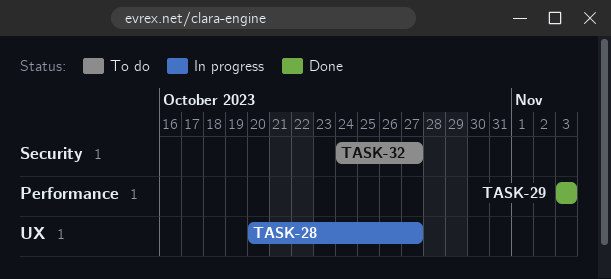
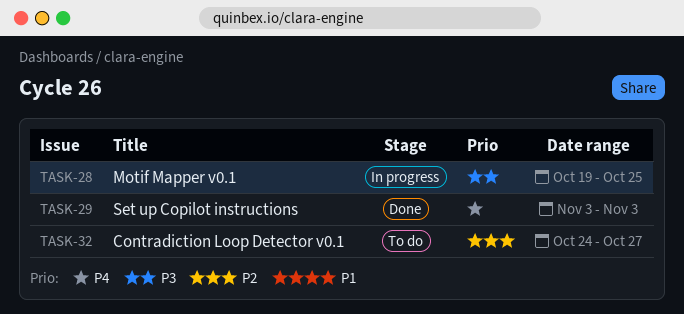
TASK-28, start: Oct 20 -> Oct 19
TASK-28, due: Oct 27 -> Oct 25

